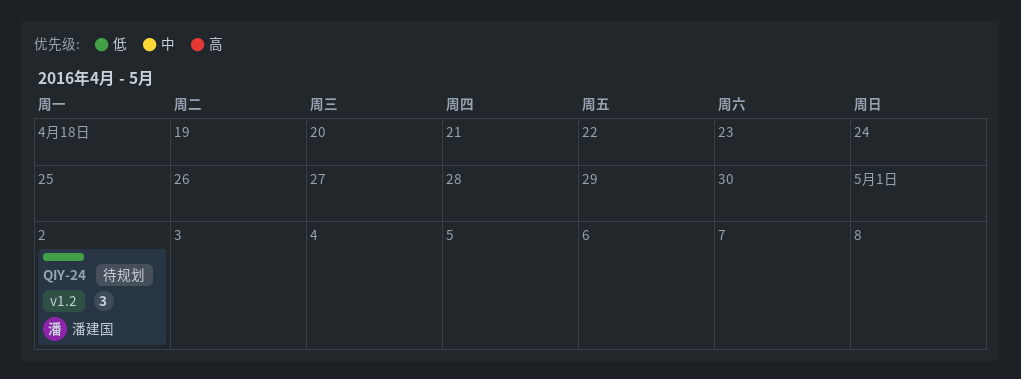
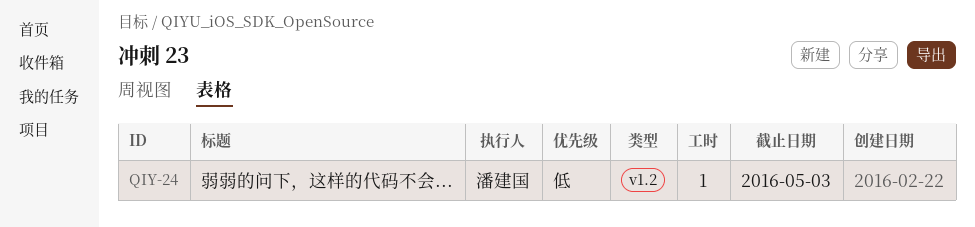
QIY-24, estimate: 3 -> 1
QIY-24, due: May 2 -> May 3

